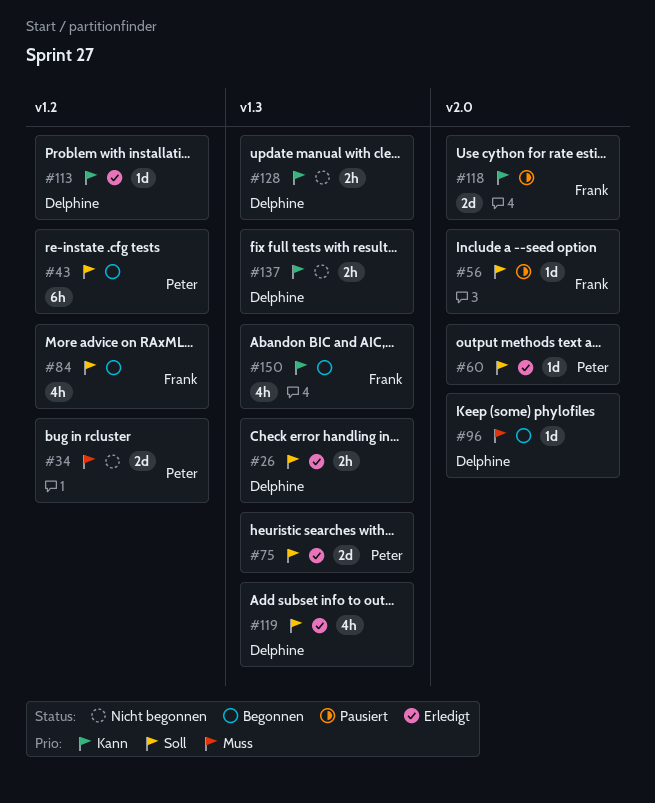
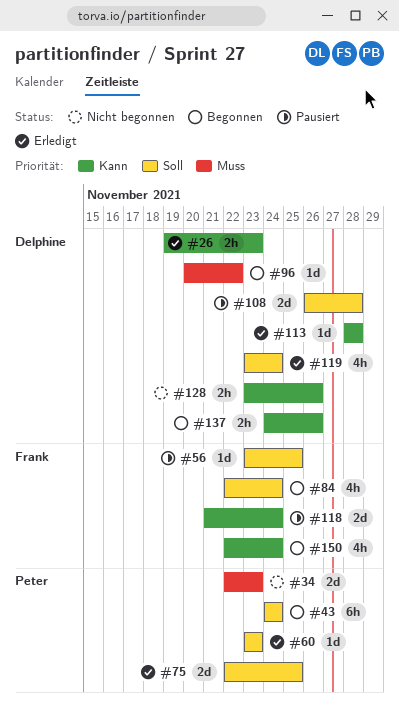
#26, priority: Soll -> Kann
#108: none -> present
#137, status: Nicht begonnen -> Begonnen

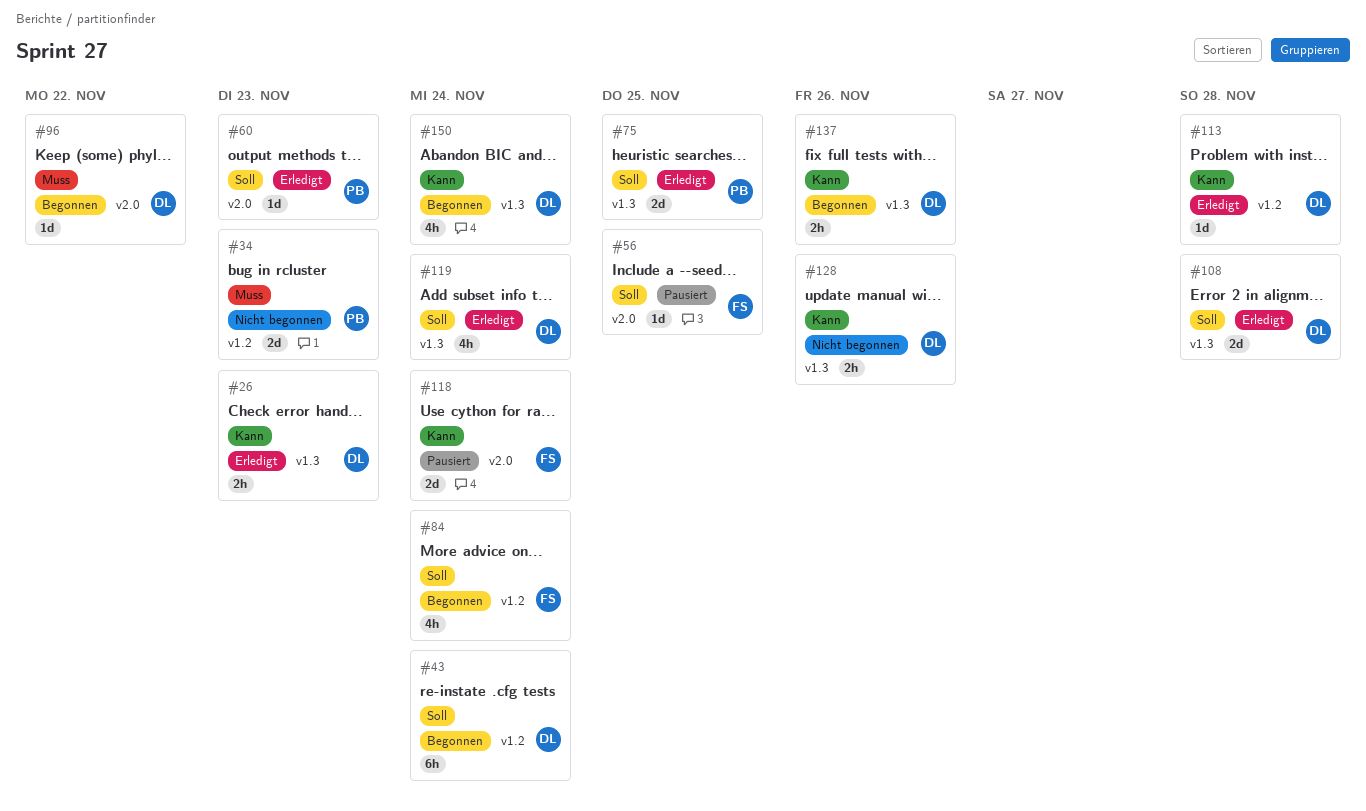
#43, owner: Peter -> Delphine
#108, status: Pausiert -> Erledigt
#150, owner: Frank -> Delphine

